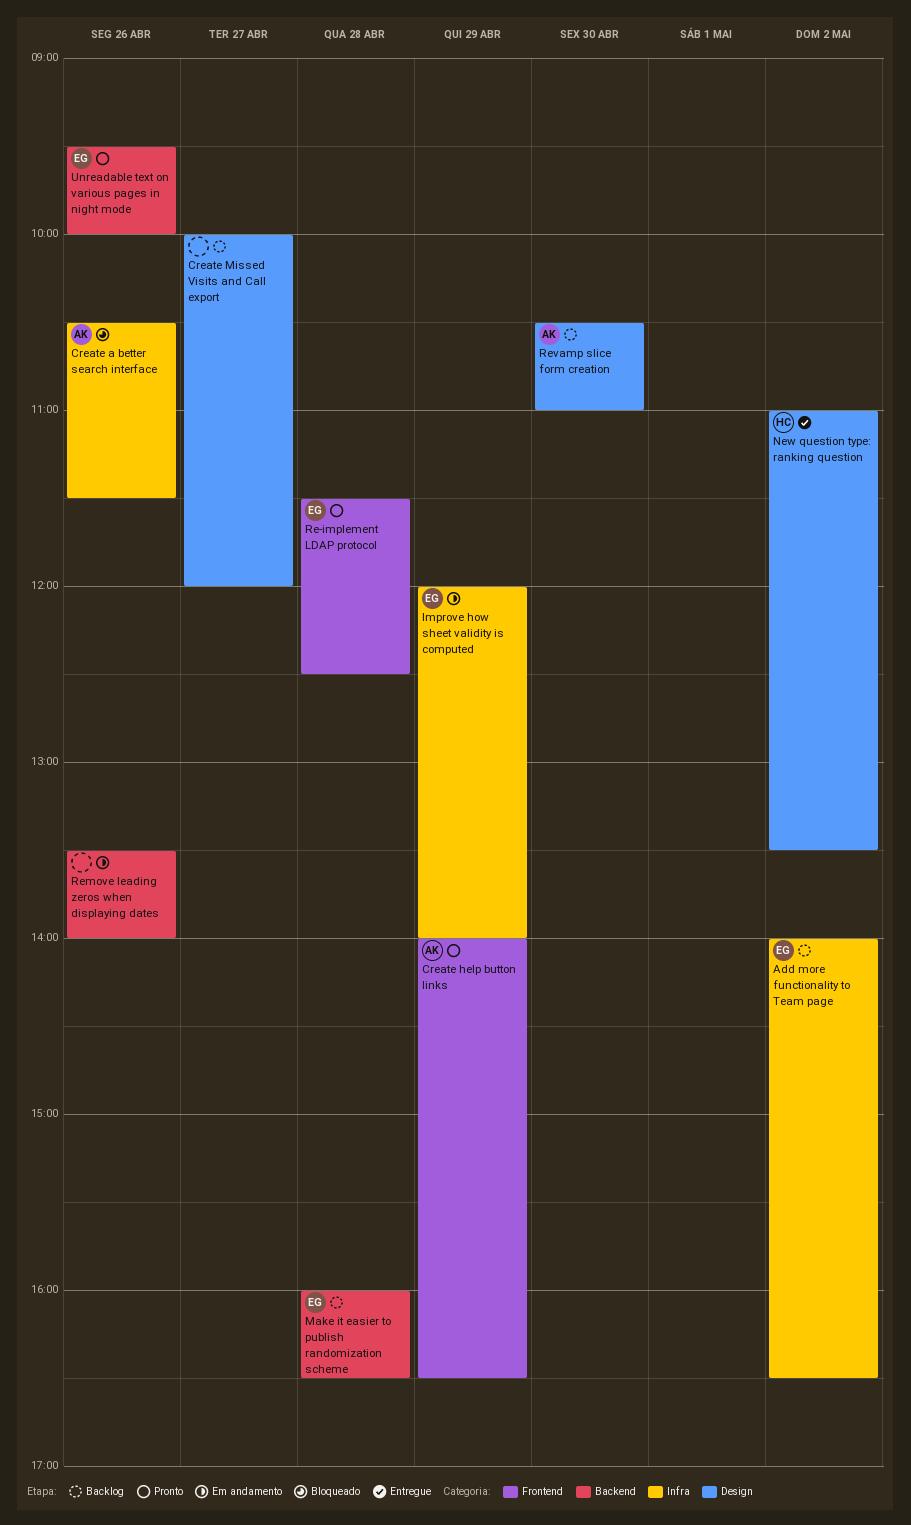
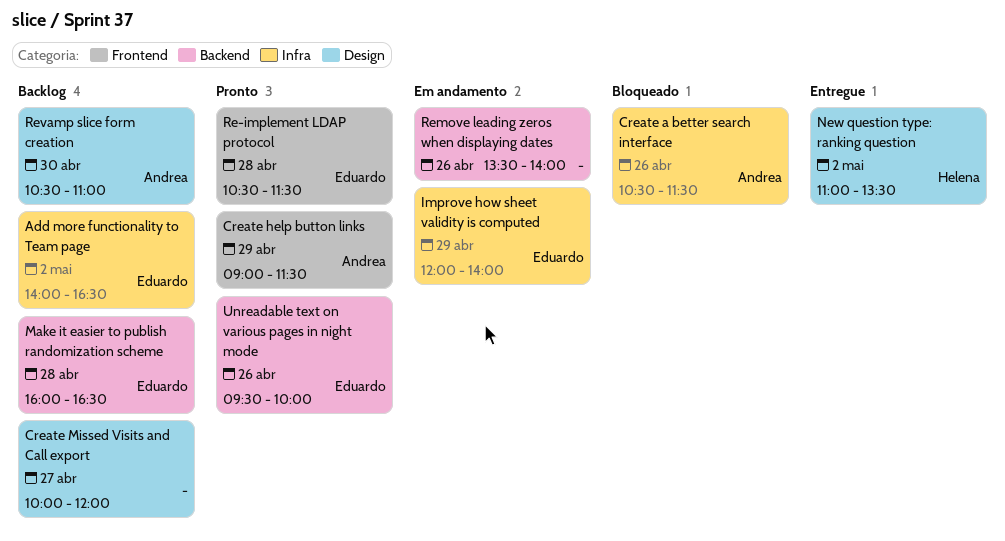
Create help button links, begins: 14:00 -> 09:00
Create help button links, ends: 16:30 -> 11:30
Re-implement LDAP protocol, begins: 11:30 -> 10:30
Re-implement LDAP protocol, ends: 12:30 -> 11:30

